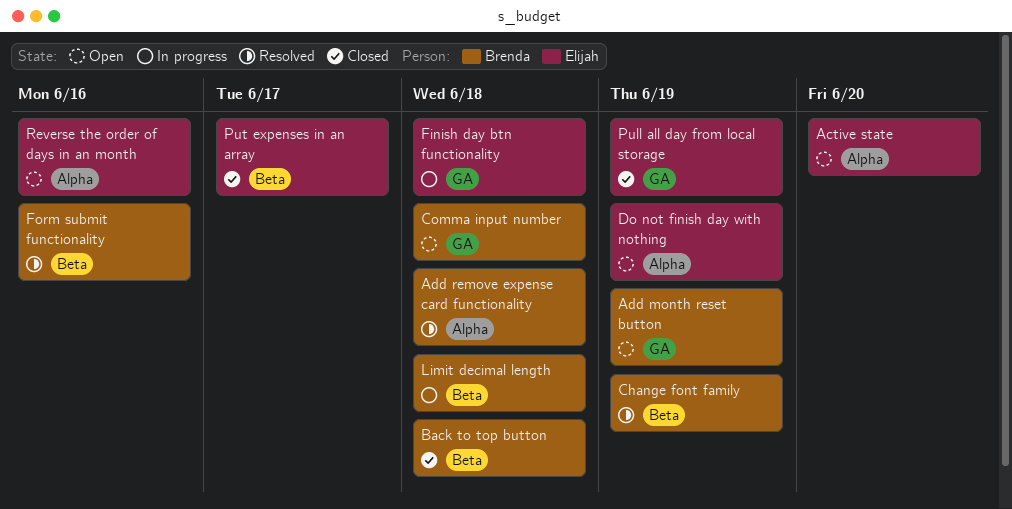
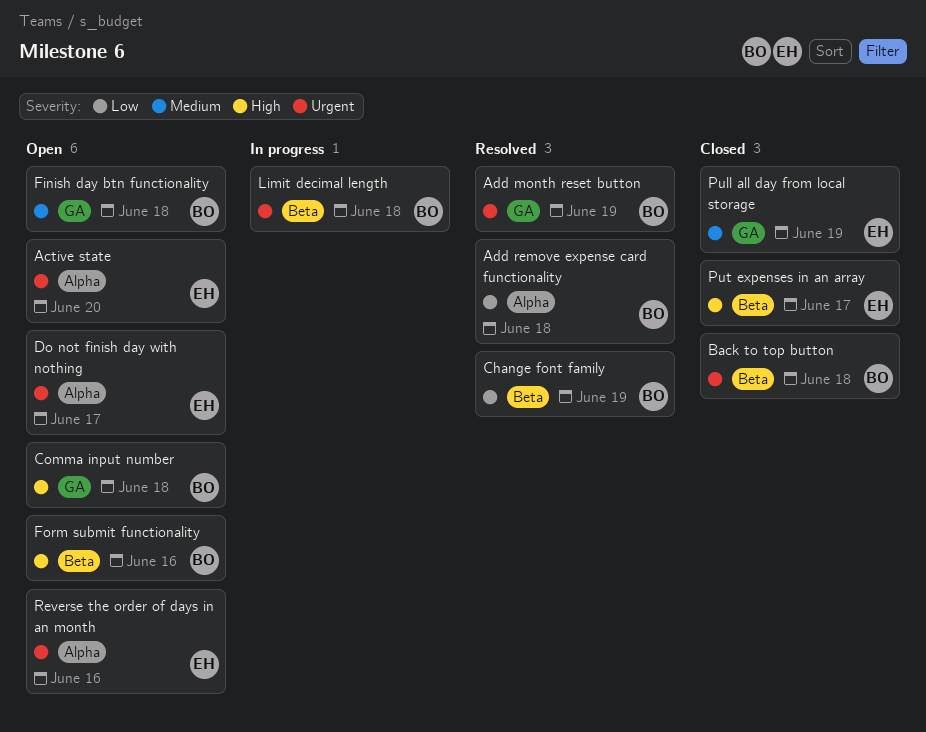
Add month reset button, status: Open -> Resolved
Do not finish day with nothing, due: Jun 19 -> Jun 17
Finish day btn functionality, status: In progress -> Open
Finish day btn functionality, owner: Elijah -> Brenda
Form submit functionality, status: Resolved -> Open

